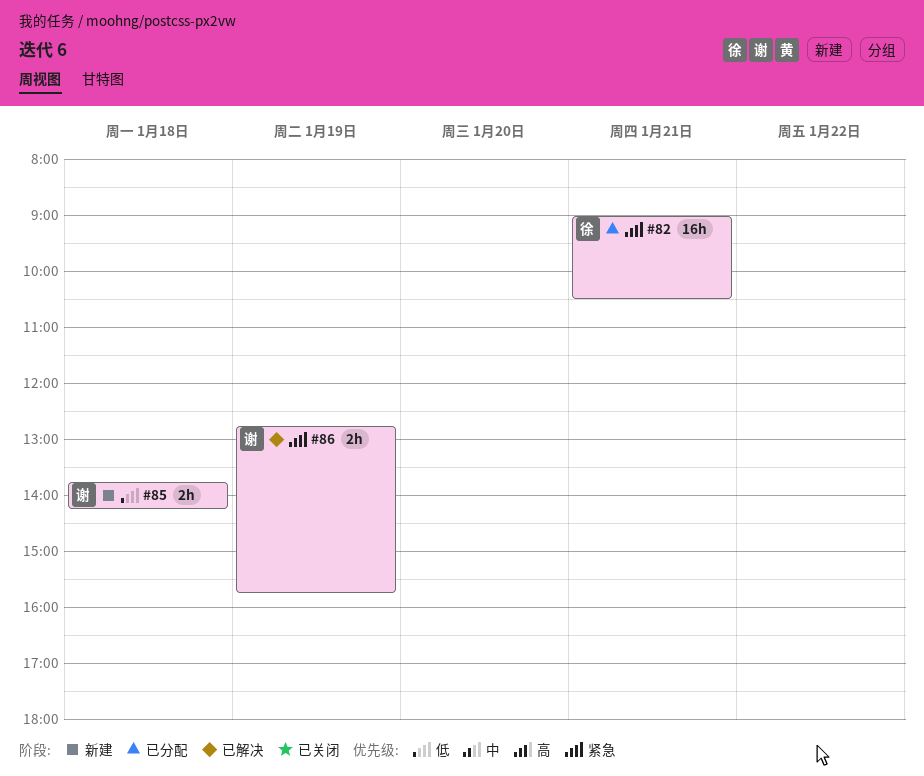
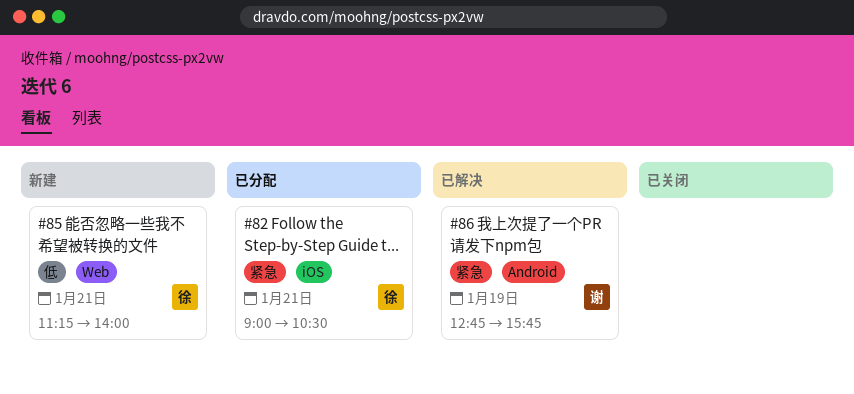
#85, owner: 谢 -> 徐
#85, day: Jan 18 -> Jan 21
#85, begins: 13:45 -> 11:15
#85, ends: 14:15 -> 14:00

